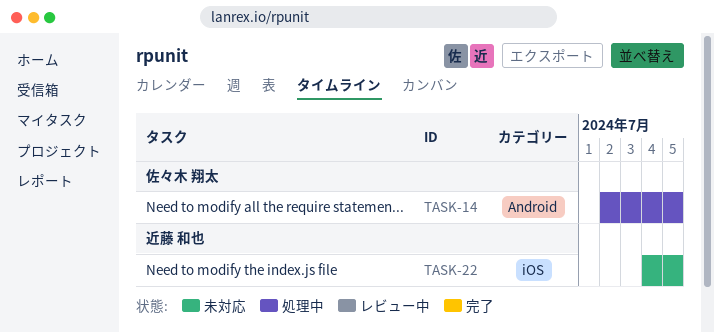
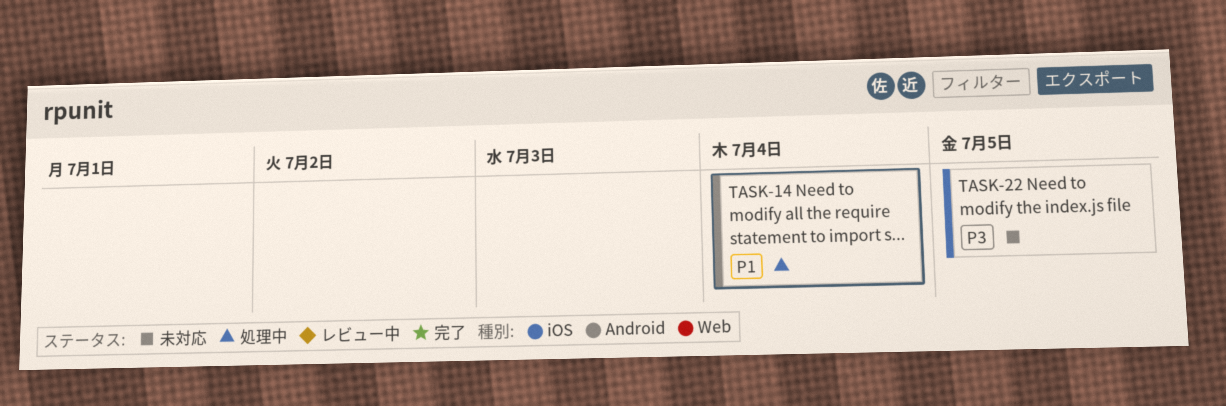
TASK-14, due: Jul 5 -> Jul 4

